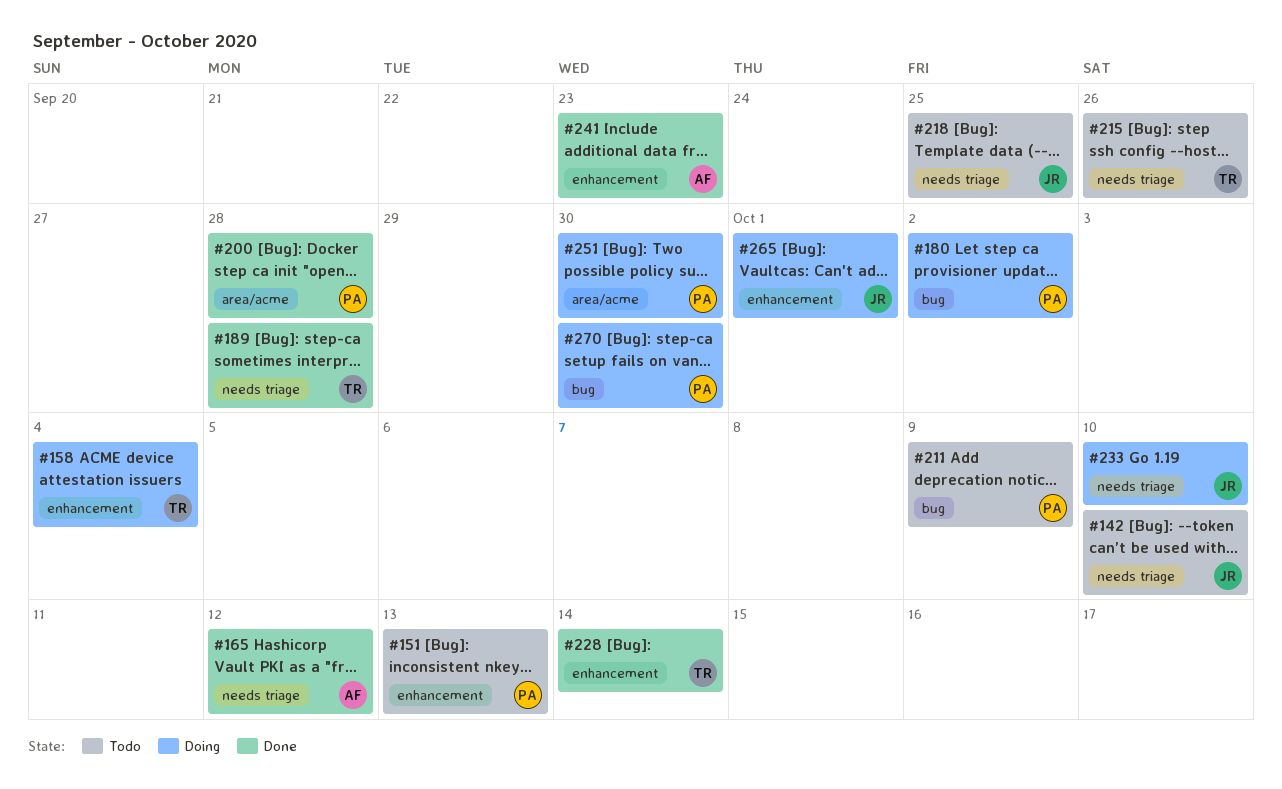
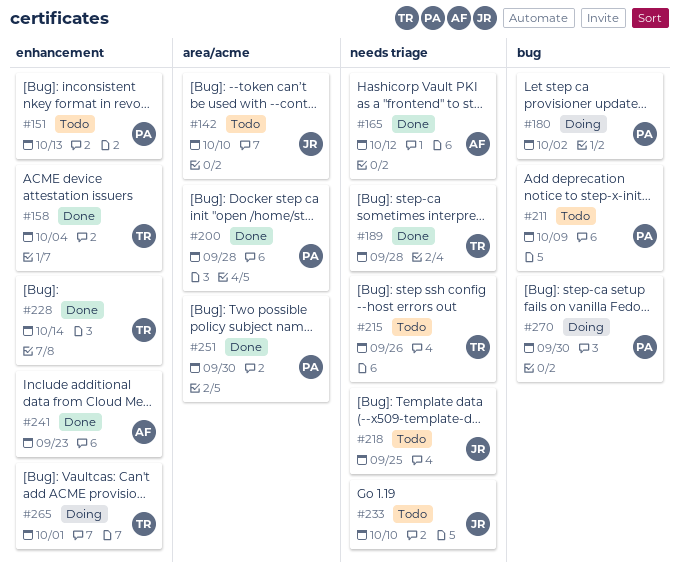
#142, label: needs triage -> area/acme
#158, status: Doing -> Done
#233, status: Doing -> Todo
#251, status: Doing -> Done
#265, owner: JR -> TR

